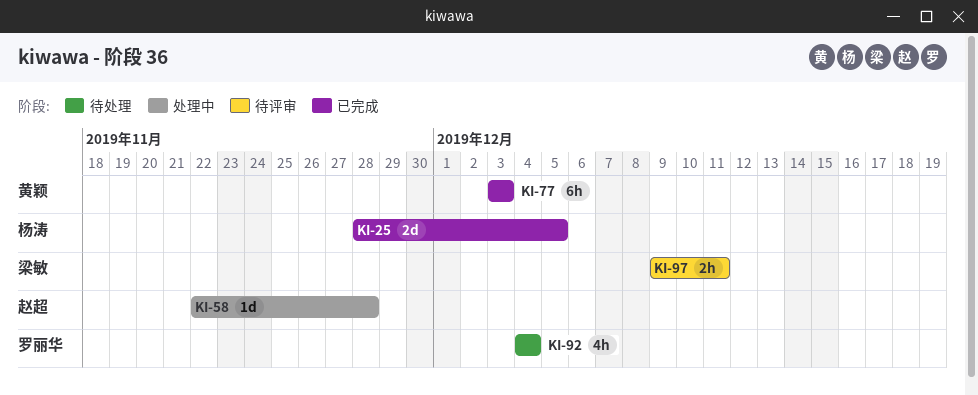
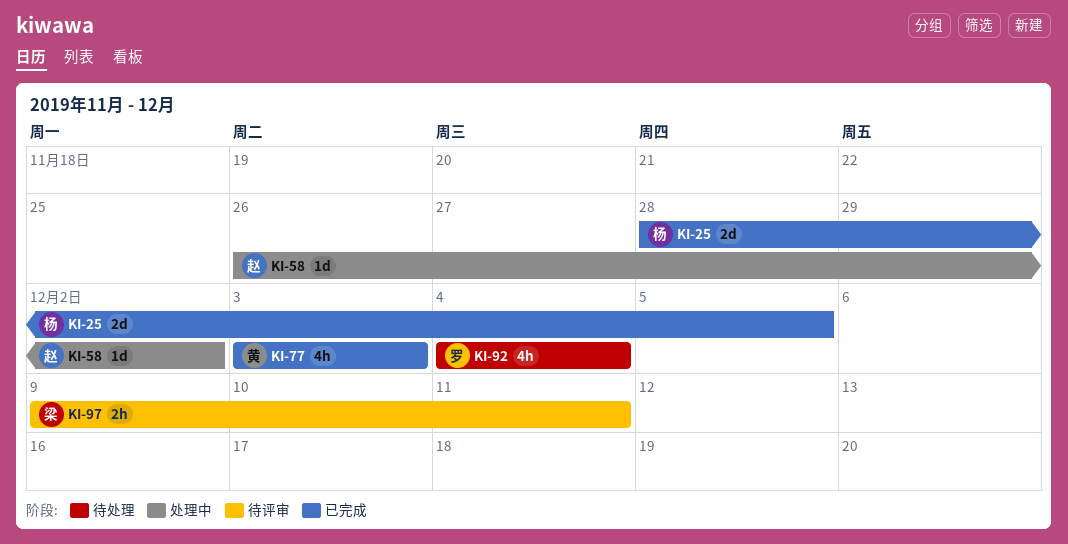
KI-58, start: Nov 22 -> Nov 26
KI-58, due: Nov 28 -> Dec 2
KI-77, estimate: 6h -> 4h

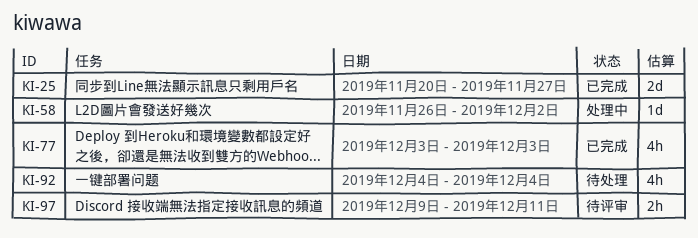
KI-25, start: Nov 28 -> Nov 20
KI-25, due: Dec 5 -> Nov 27

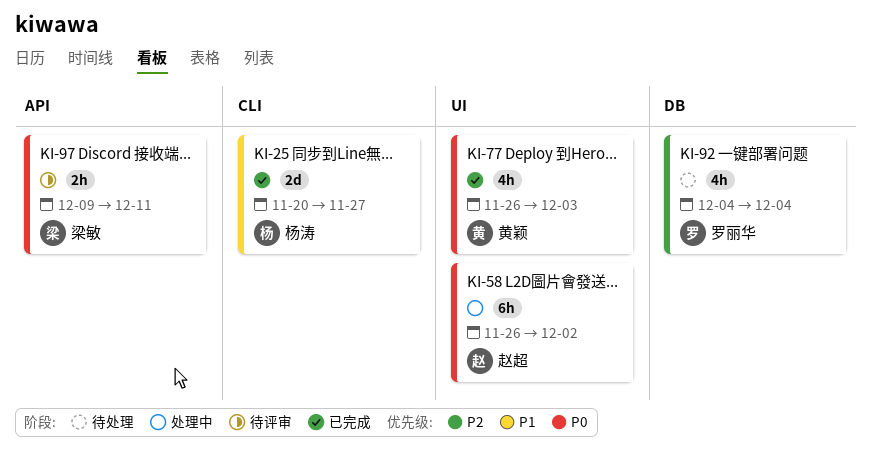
KI-58, estimate: 1d -> 6h
KI-77, start: Dec 3 -> Nov 26

